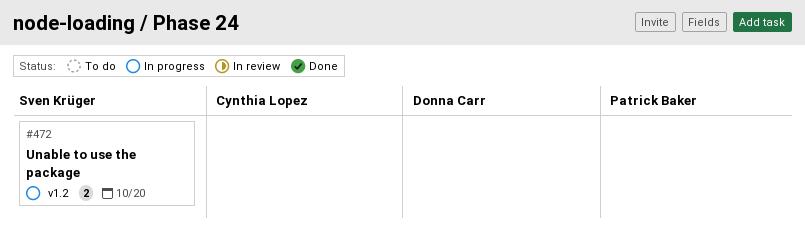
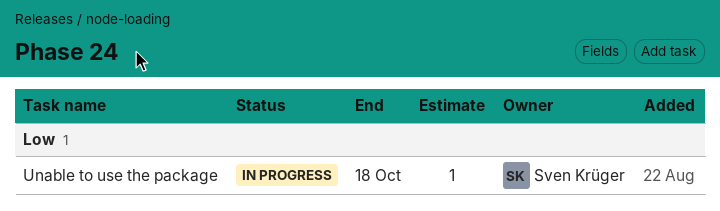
Unable to use the package, estimate: 2 -> 1
Unable to use the package, due: Oct 20 -> Oct 18

